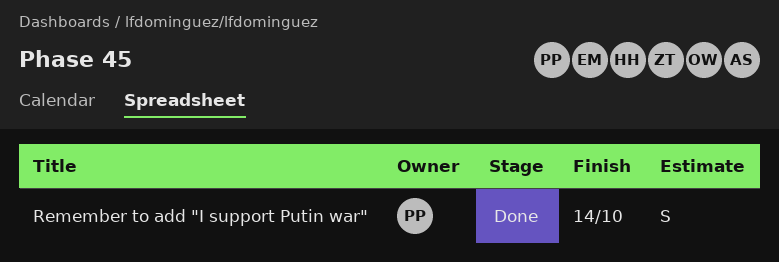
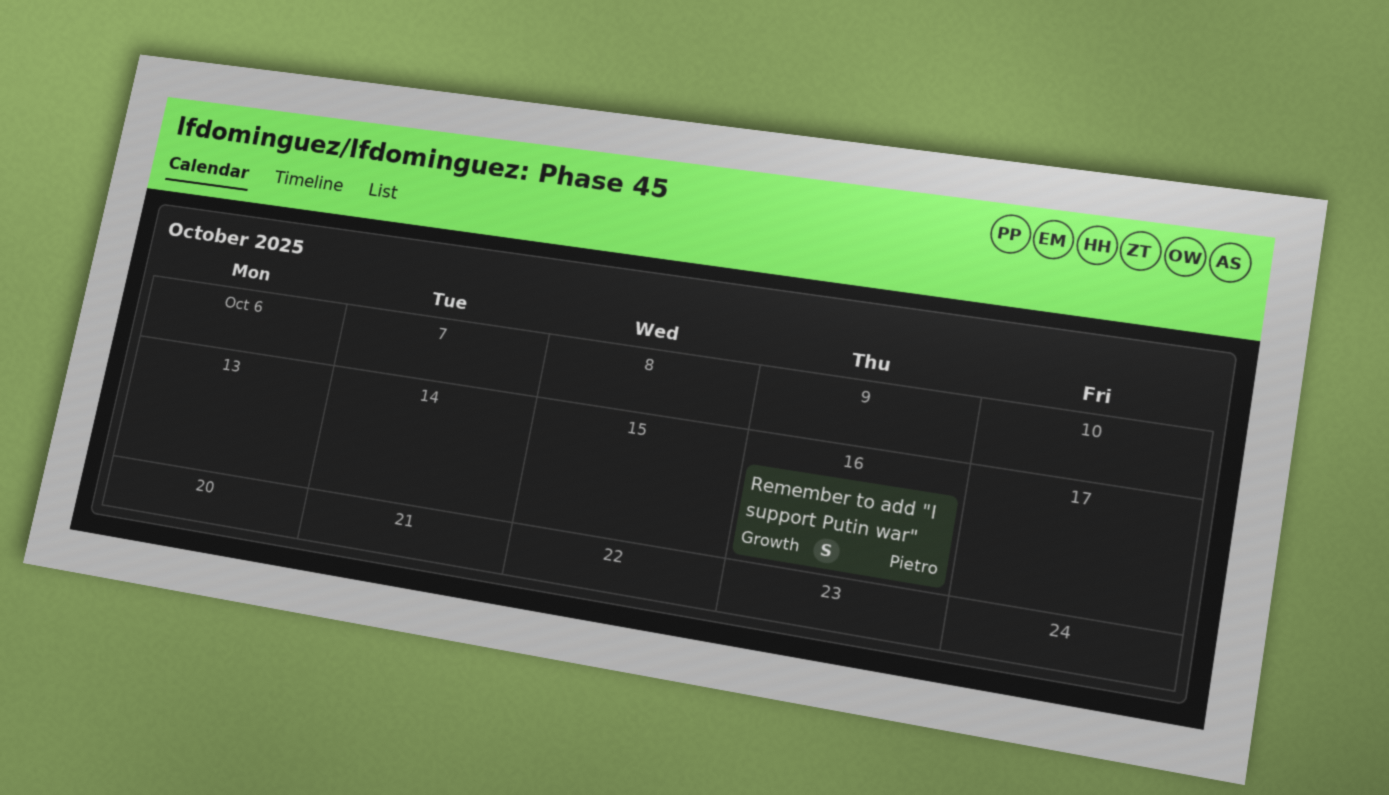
Remember to add "I support Putin war", due: Oct 14 -> Oct 16

